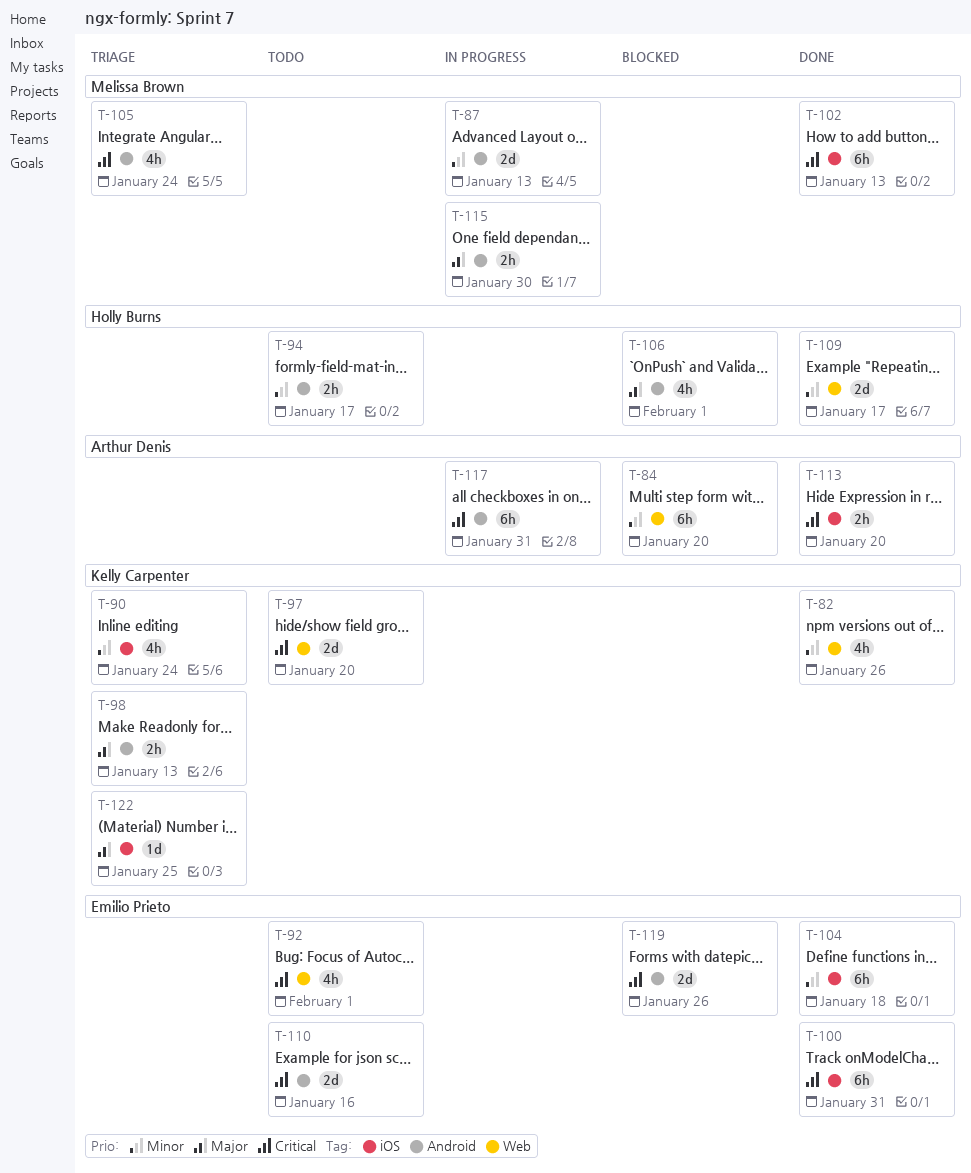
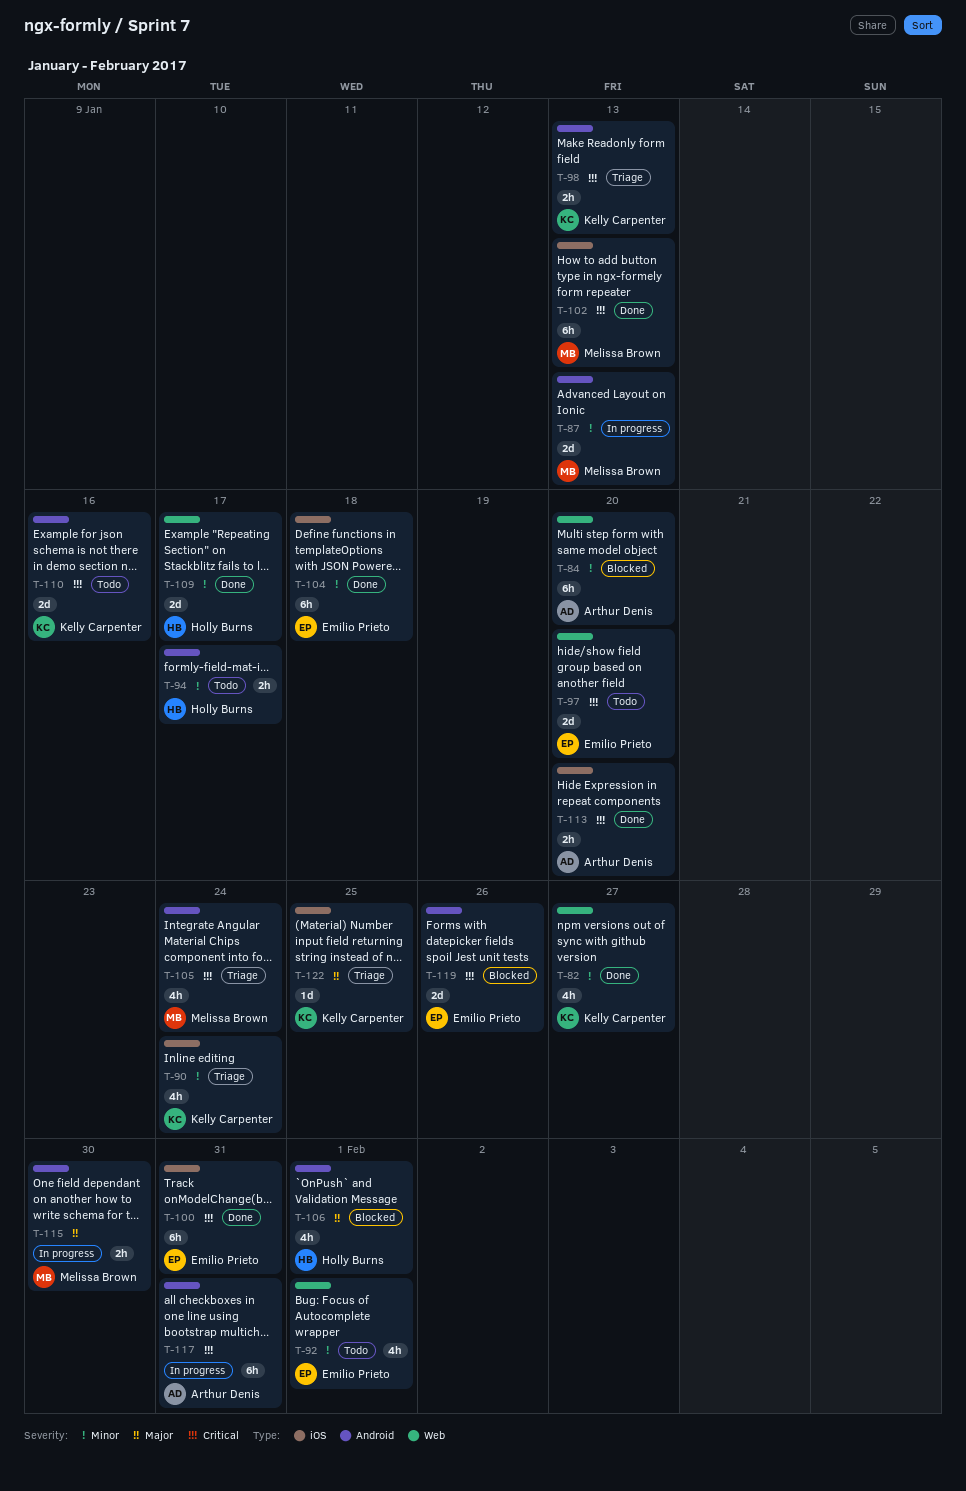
T-82, due: Jan 26 -> Jan 27
T-92, priority: Critical -> Minor
T-97, owner: Kelly Carpenter -> Emilio Prieto
T-98, priority: Major -> Critical
T-110, owner: Emilio Prieto -> Kelly Carpenter

